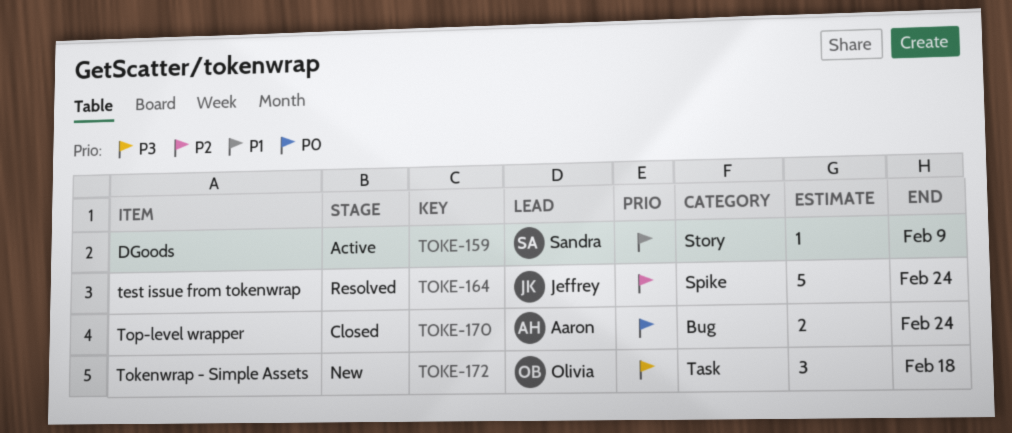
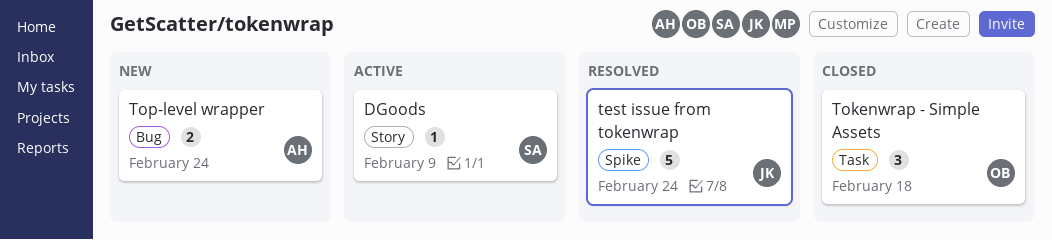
Tokenwrap - Simple Assets, status: New -> Closed
Top-level wrapper, status: Closed -> New

